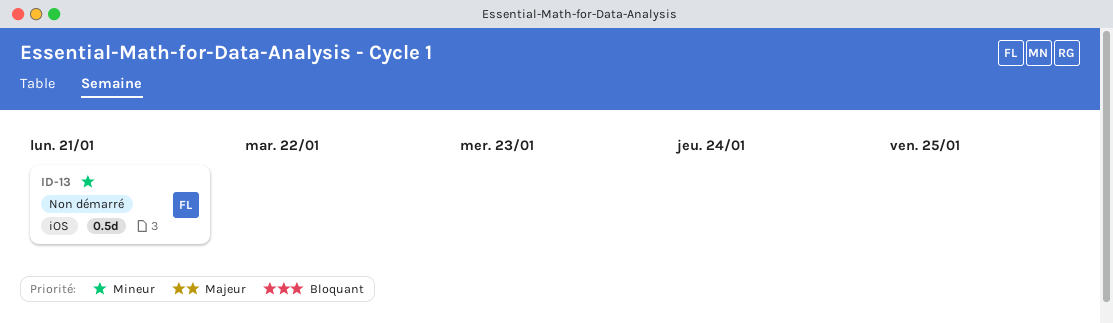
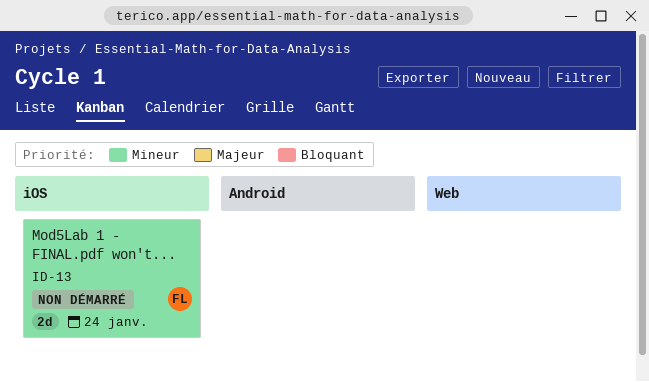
ID-13, estimate: 0.5d -> 2d
ID-13, due: Jan 21 -> Jan 24

